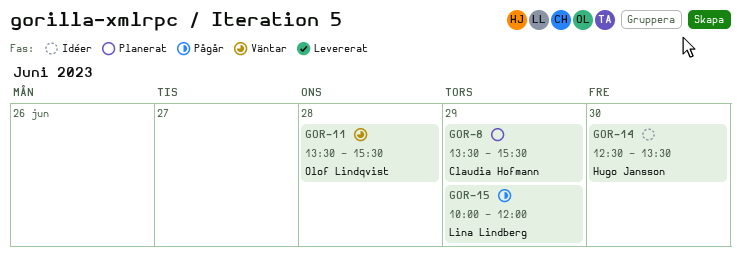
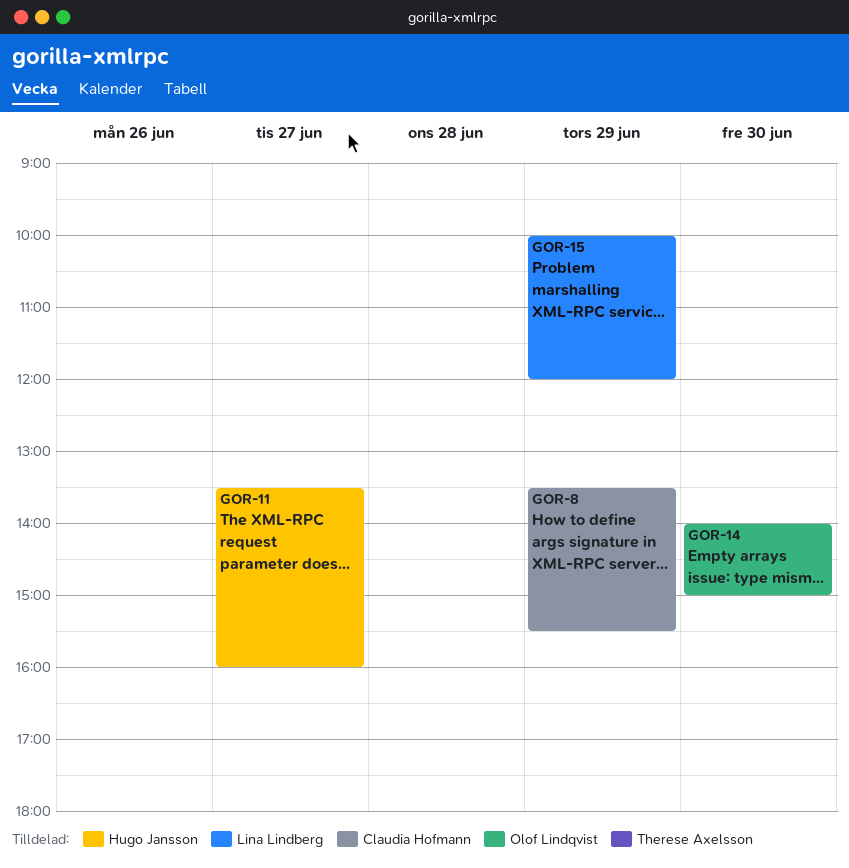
GOR-11, owner: Olof Lindqvist -> Hugo Jansson
GOR-11, day: Jun 28 -> Jun 27
GOR-11, ends: 15:30 -> 16:00
GOR-14, owner: Hugo Jansson -> Olof Lindqvist
GOR-14, begins: 12:30 -> 14:00
GOR-14, ends: 13:30 -> 15:00

